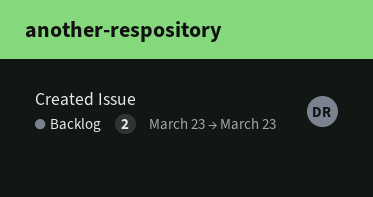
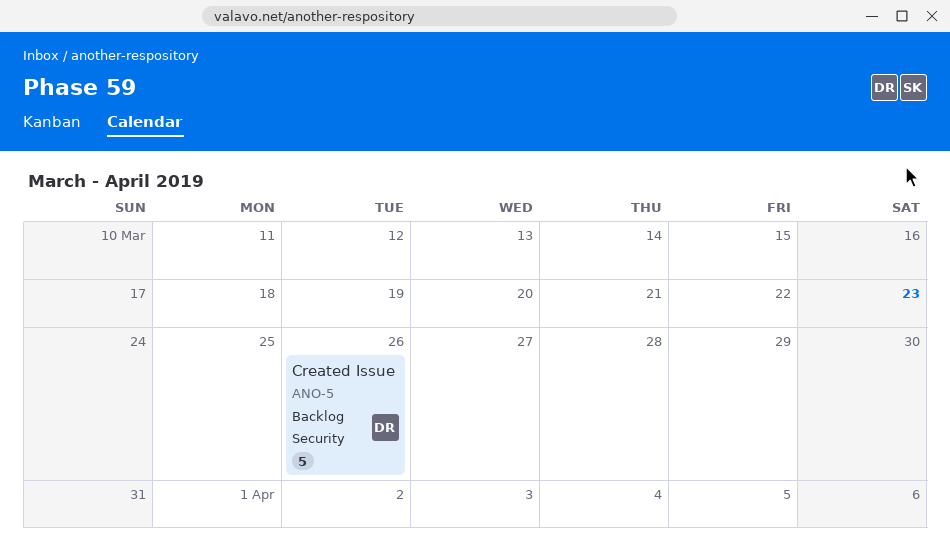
Created Issue, estimate: 2 -> 5
Created Issue, due: Mar 23 -> Mar 26

